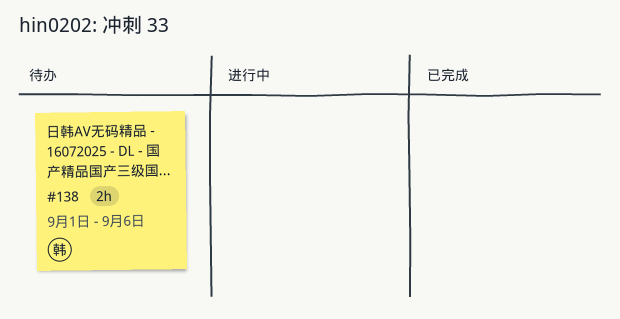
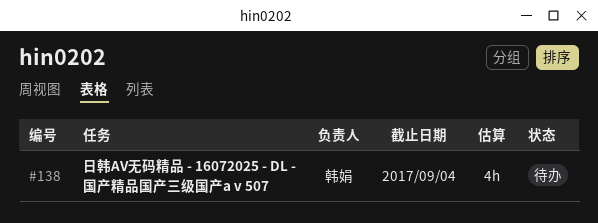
#138, estimate: 2h -> 4h
#138, due: Sep 6 -> Sep 4

